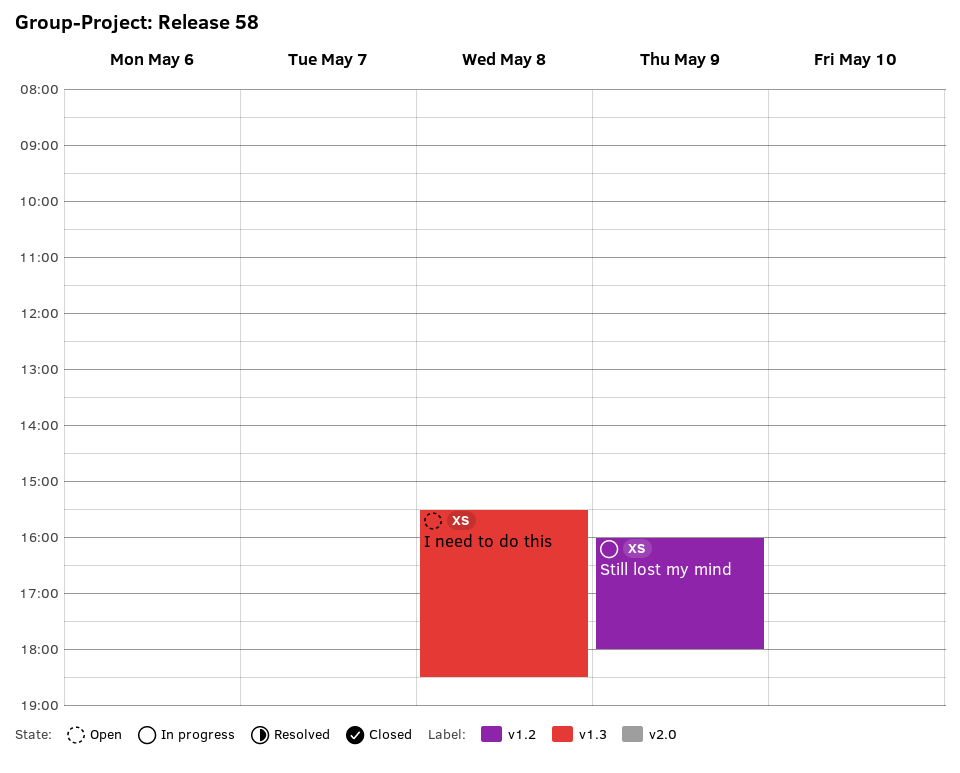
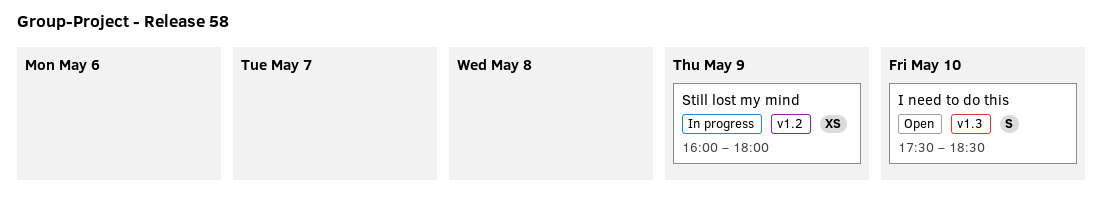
I need to do this, estimate: XS -> S
I need to do this, day: May 8 -> May 10
I need to do this, begins: 15:30 -> 17:30

